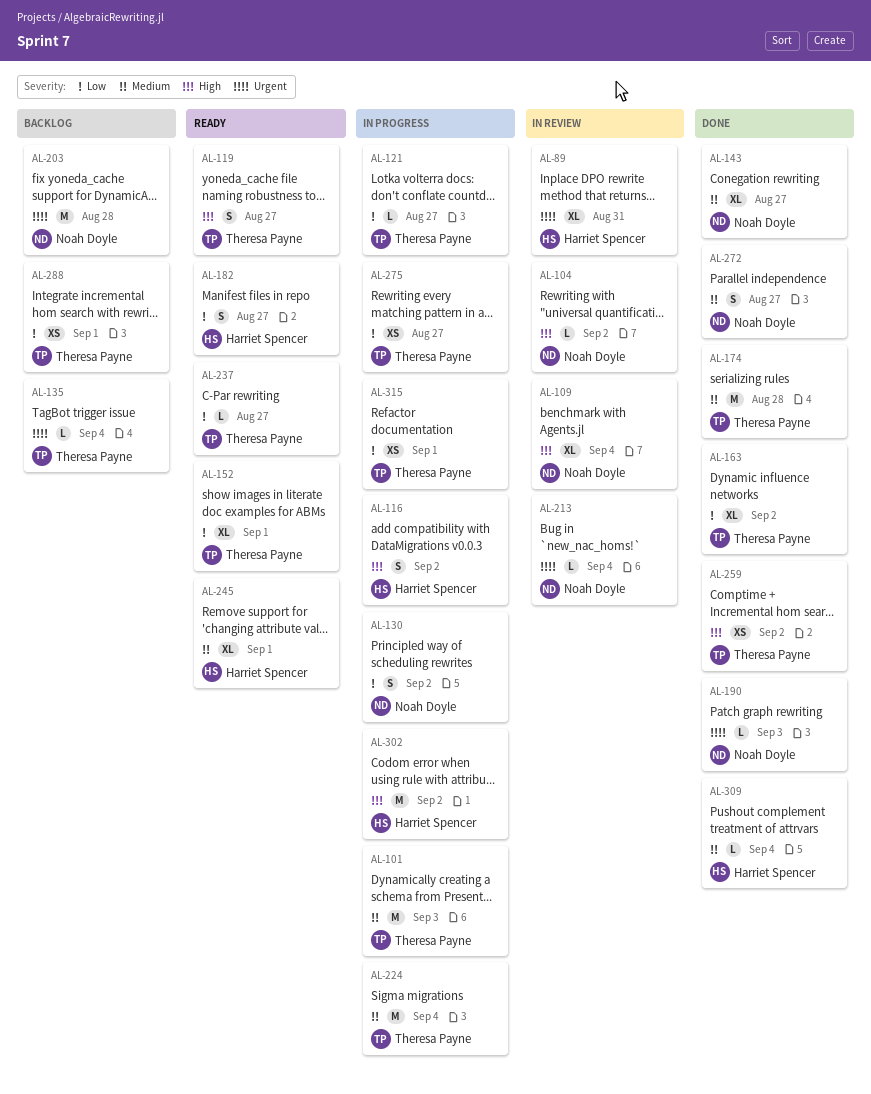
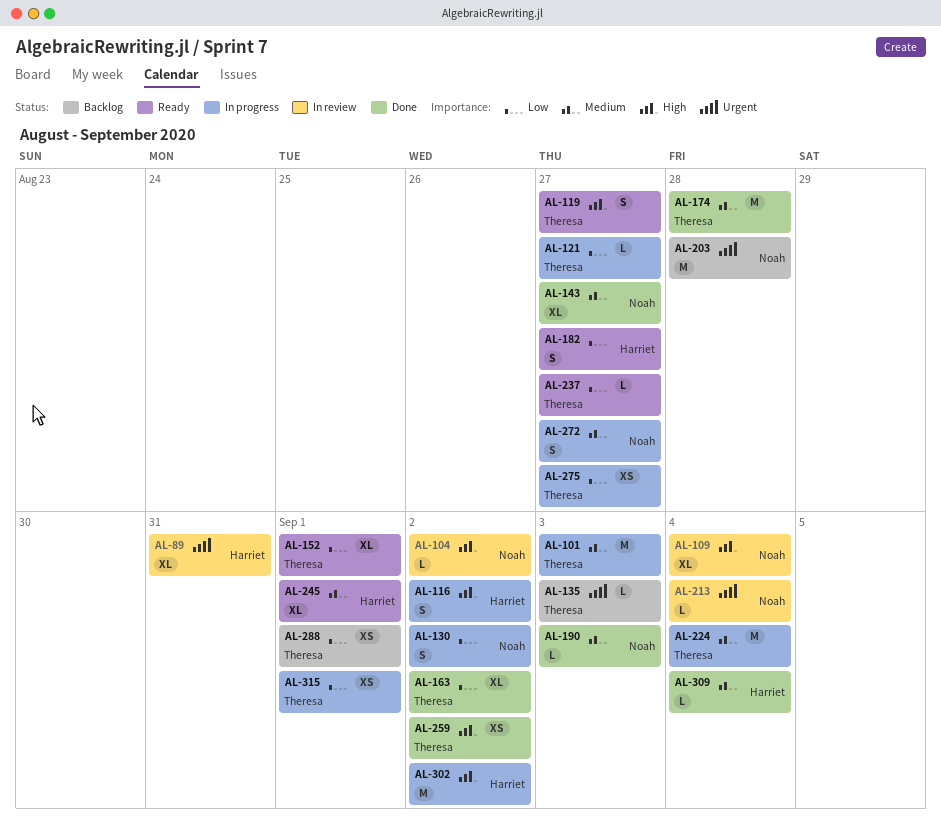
AL-135, due: Sep 4 -> Sep 3
AL-190, priority: Urgent -> Medium
AL-272, status: Done -> In progress

